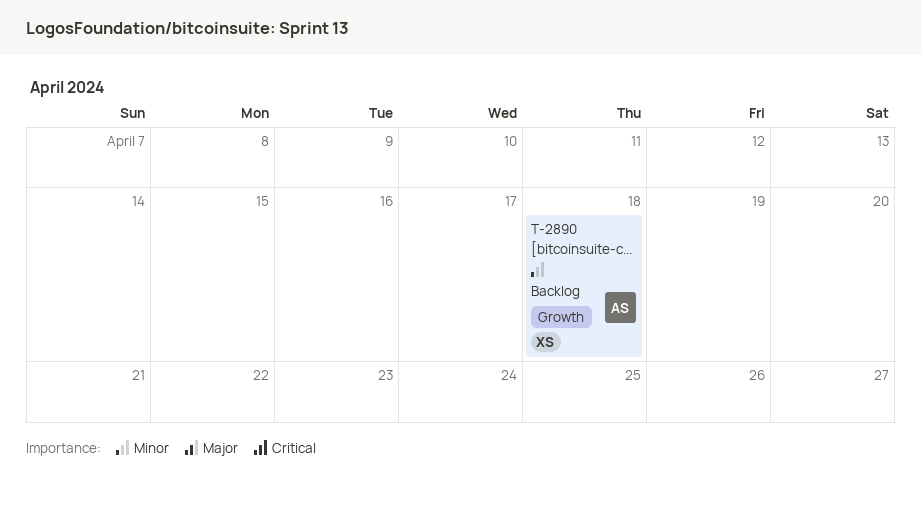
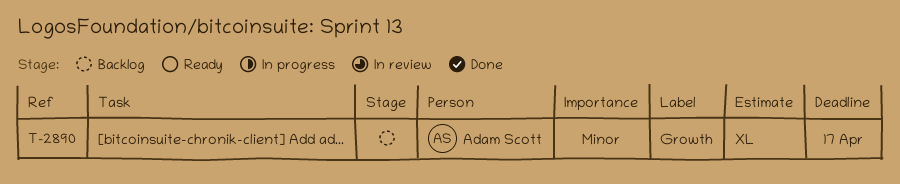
T-2890, estimate: XS -> XL
T-2890, due: Apr 18 -> Apr 17

